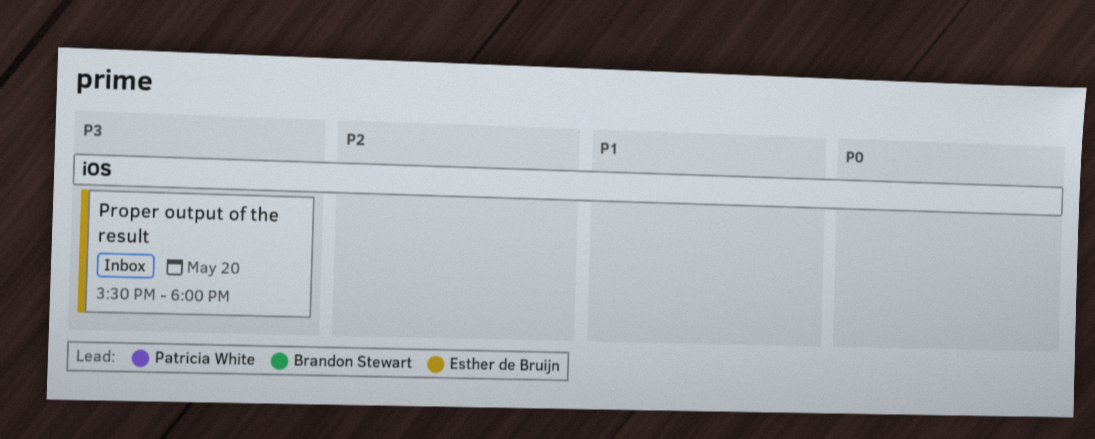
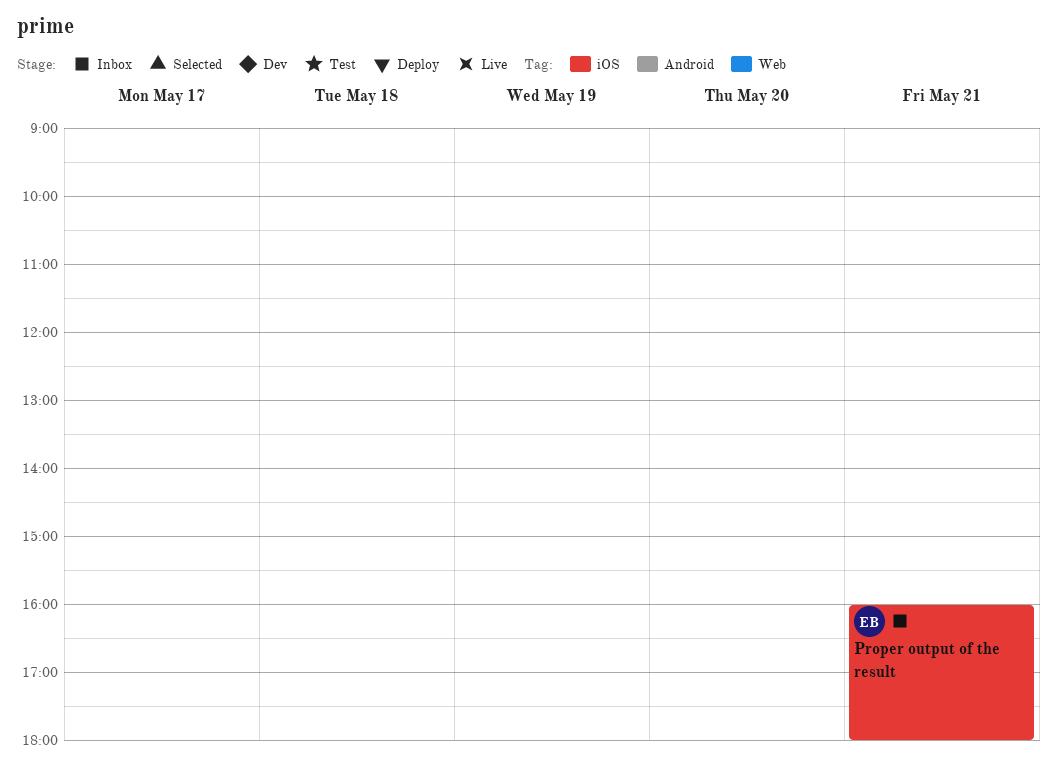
Proper output of the result, day: May 20 -> May 21
Proper output of the result, begins: 15:30 -> 16:00

